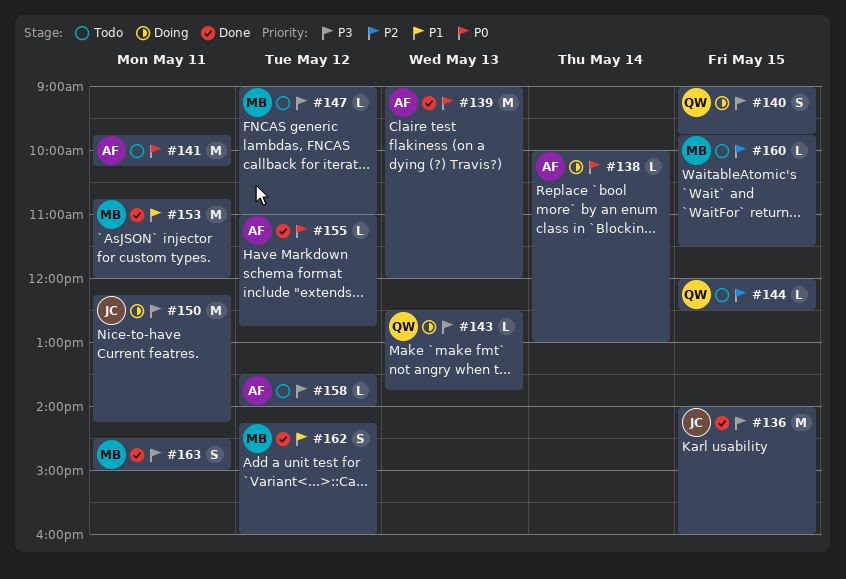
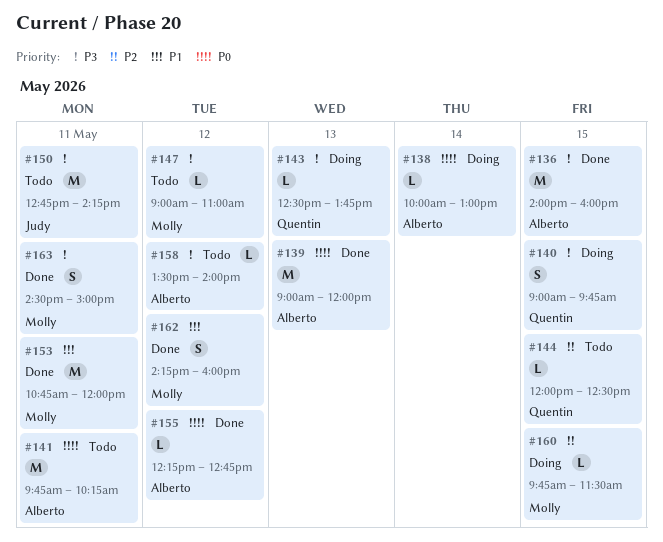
#136, owner: Judy -> Alberto
#150, status: Doing -> Todo
#150, begins: 12:15 -> 12:45
#155, begins: 11:00 -> 12:15
#160, status: Todo -> Doing

